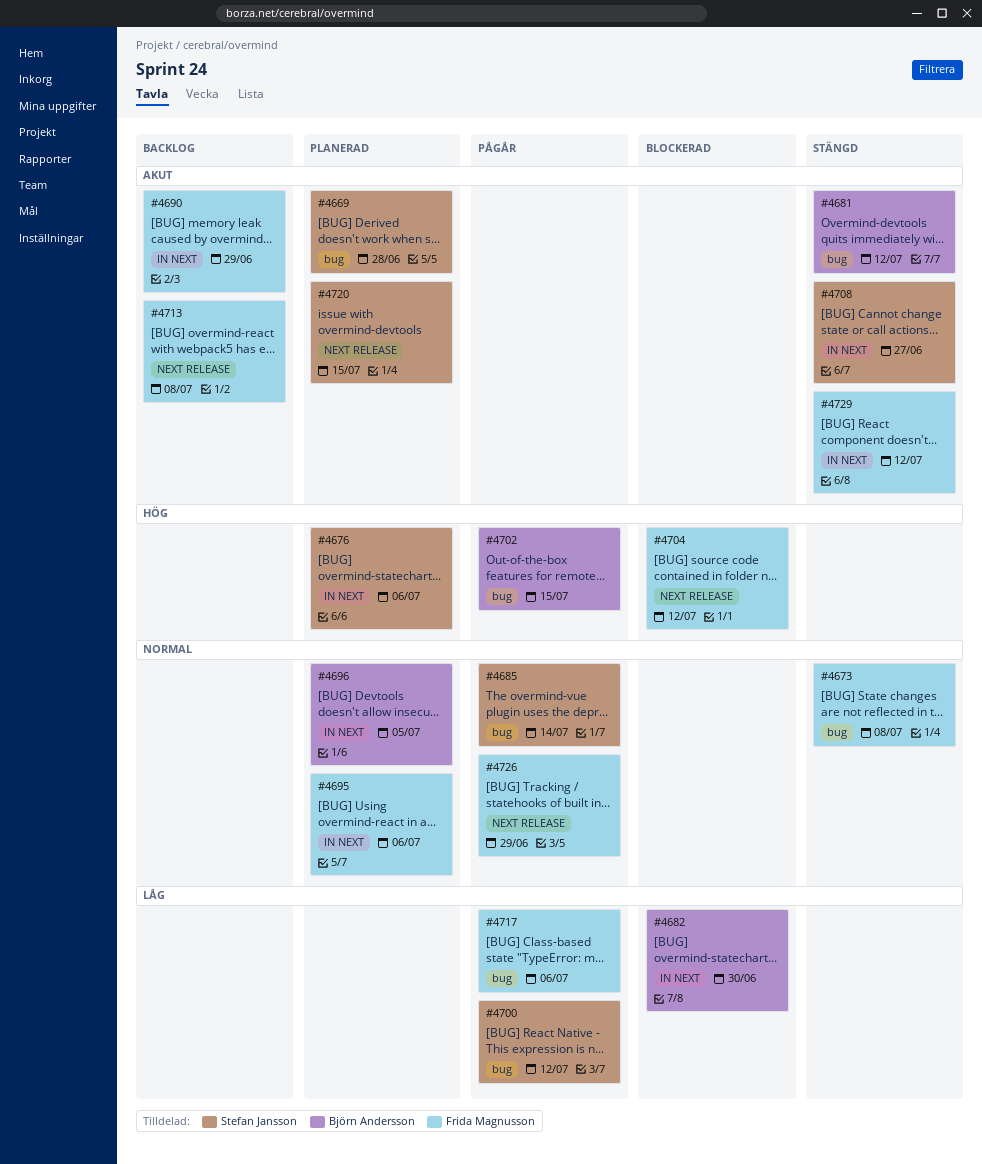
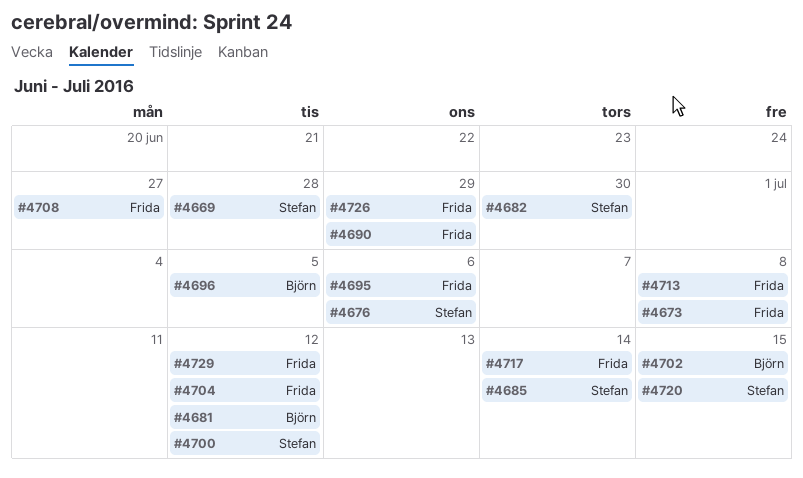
#4682, owner: Björn Andersson -> Stefan Jansson
#4708, owner: Stefan Jansson -> Frida Magnusson
#4717, due: Jul 6 -> Jul 14

